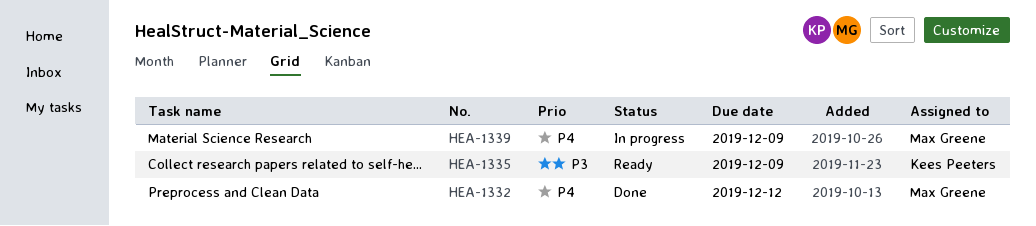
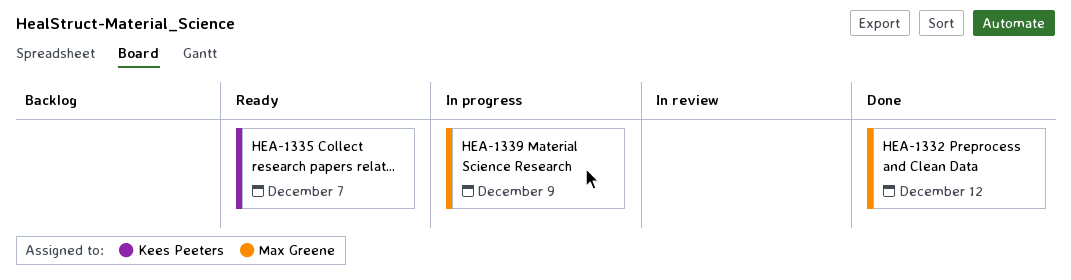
HEA-1335, due: Dec 9 -> Dec 7

